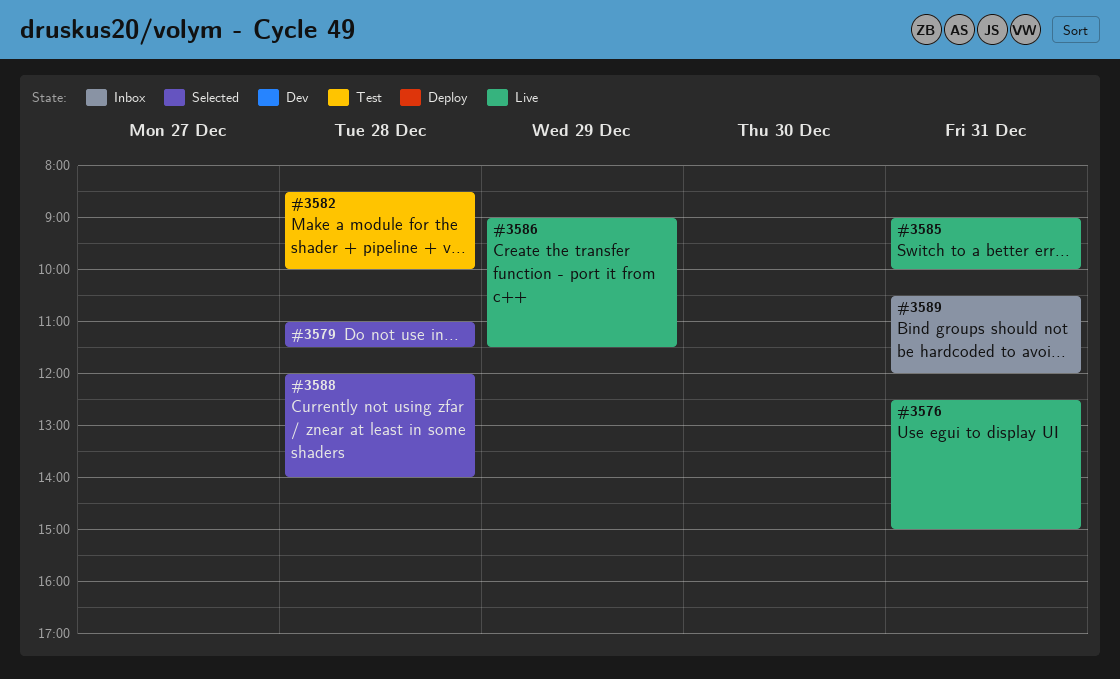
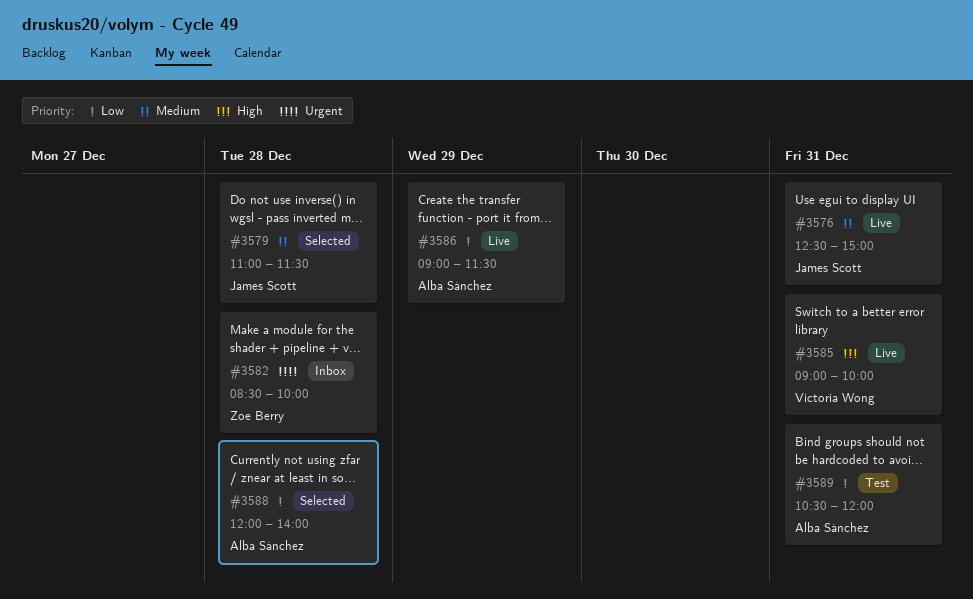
#3582, status: Test -> Inbox
#3589, status: Inbox -> Test

